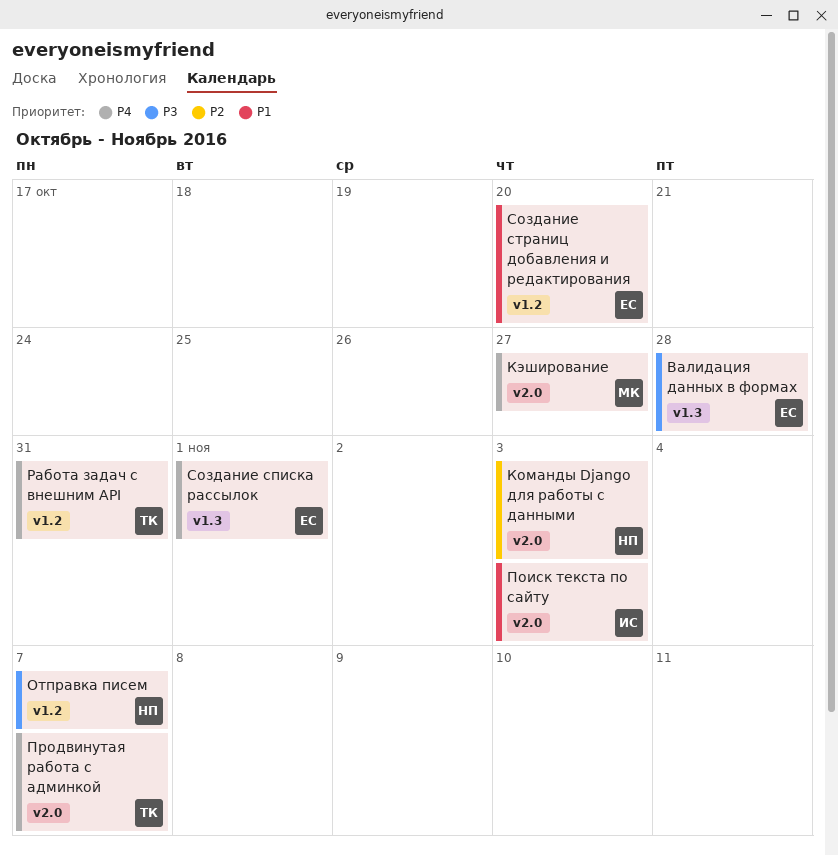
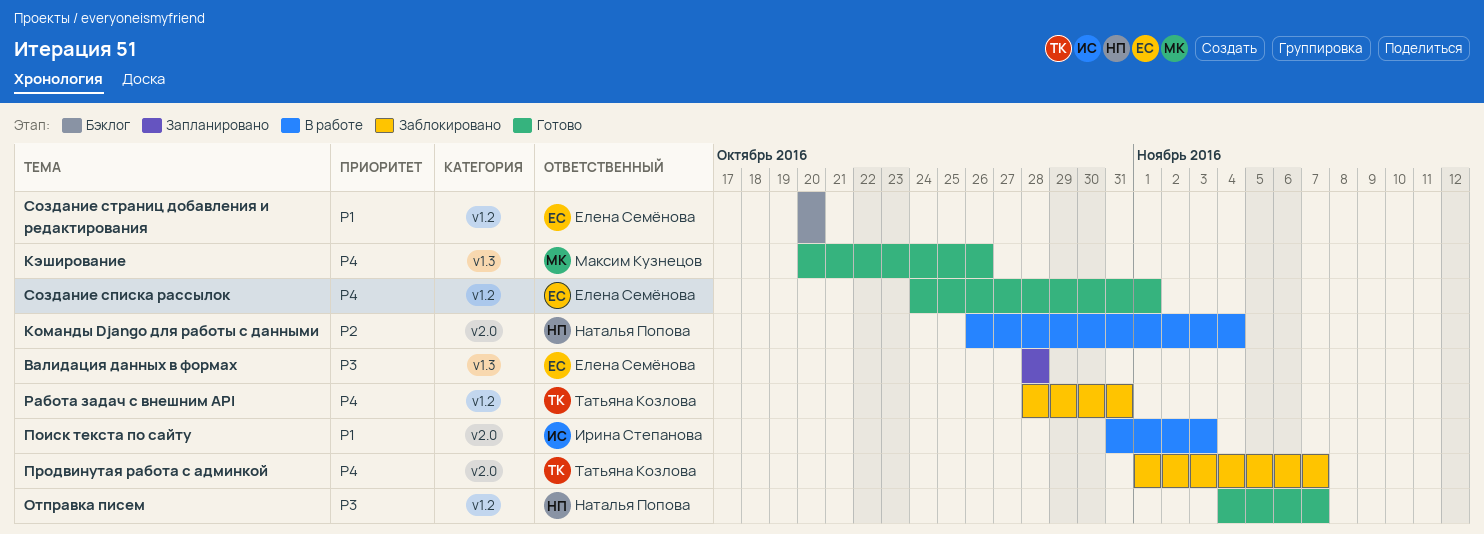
Команды Django для работы с данными, due: Nov 3 -> Nov 4
Кэширование, label: v2.0 -> v1.3
Кэширование, due: Oct 27 -> Oct 26
Создание списка рассылок, label: v1.3 -> v1.2

